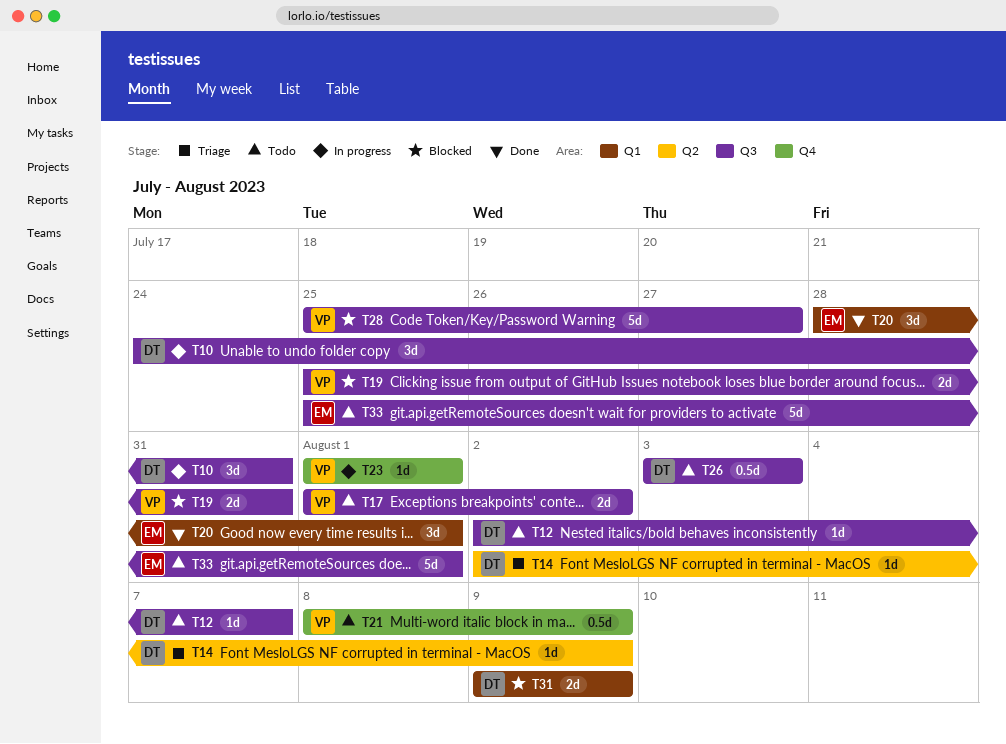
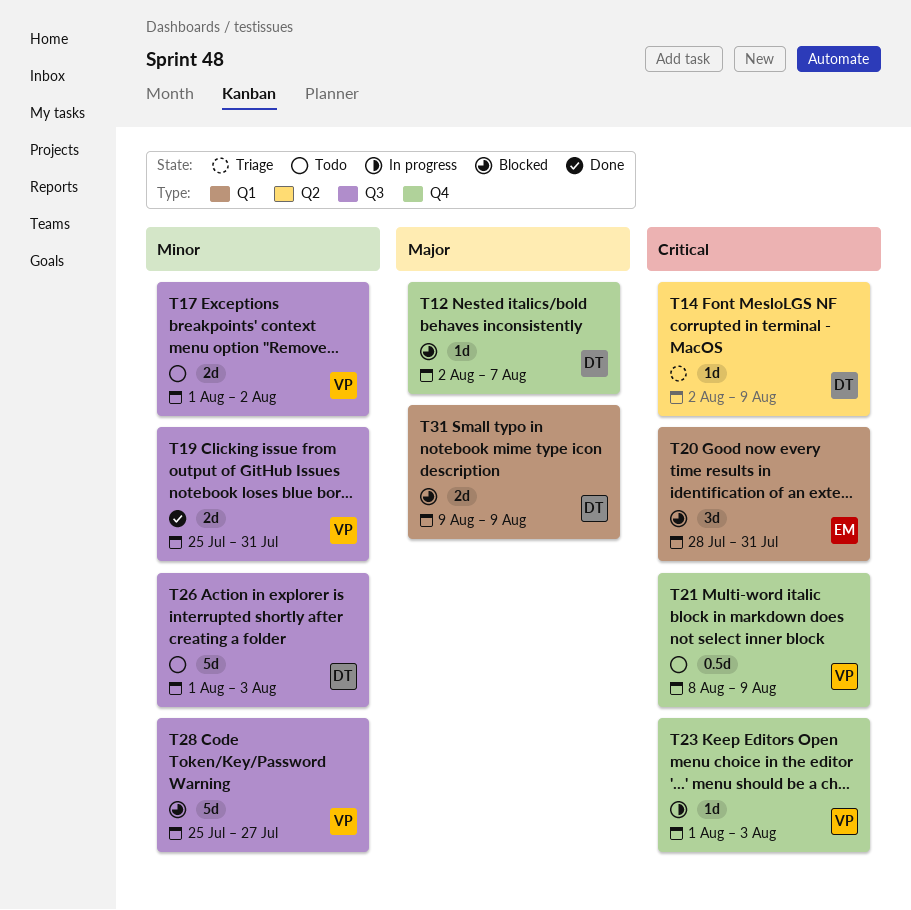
T10: present -> none
T12, status: Todo -> Blocked
T12, label: Q3 -> Q4
T19, status: Blocked -> Done
T20, status: Done -> Blocked
T20, due: Aug 1 -> Jul 31
T23, due: Aug 1 -> Aug 3
T26, estimate: 0.5d -> 5d
T26, start: Aug 3 -> Aug 1
T33: present -> none

